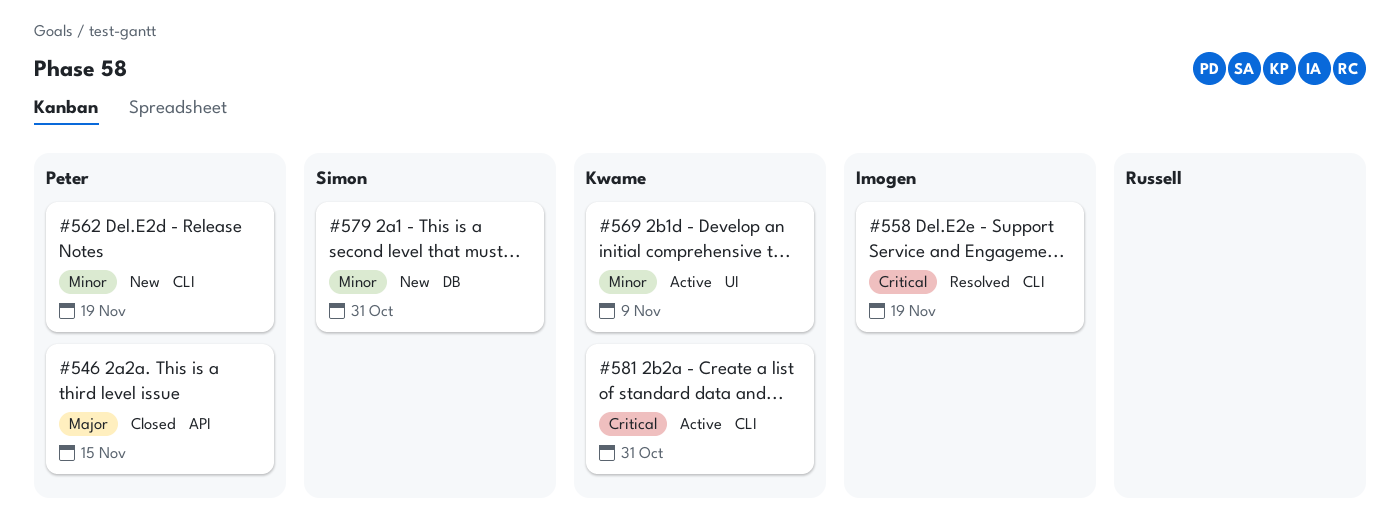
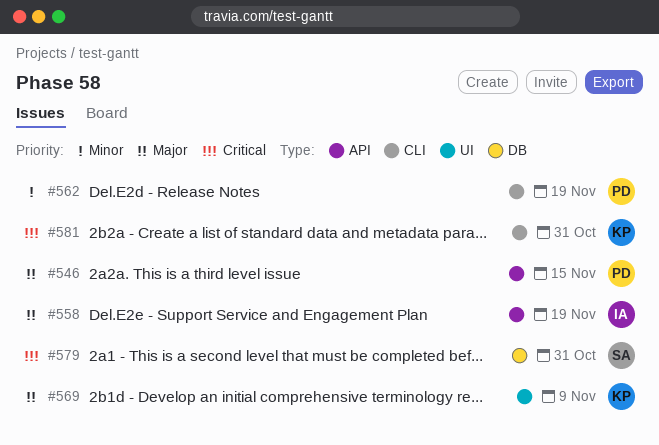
#558, priority: Critical -> Major
#558, label: CLI -> API
#569, priority: Minor -> Major
#579, priority: Minor -> Critical

